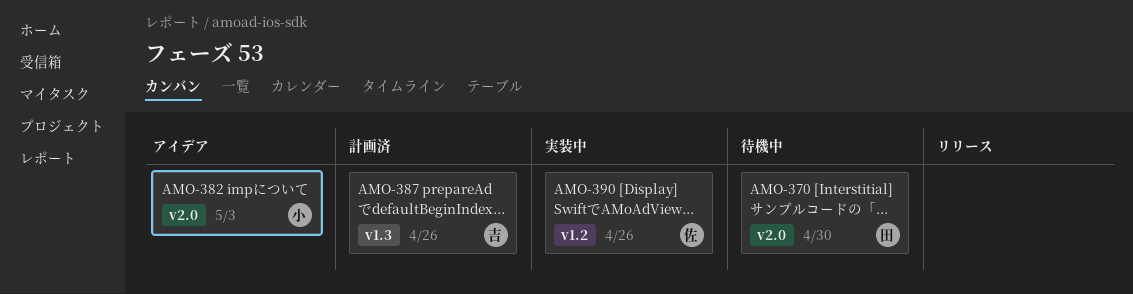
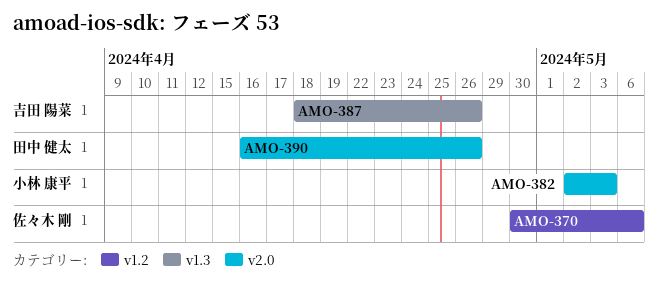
AMO-370, owner: 田中 健太 -> 佐々木 剛
AMO-370, label: v2.0 -> v1.2
AMO-370, due: Apr 30 -> May 6
AMO-390, owner: 佐々木 剛 -> 田中 健太
AMO-390, label: v1.2 -> v2.0

